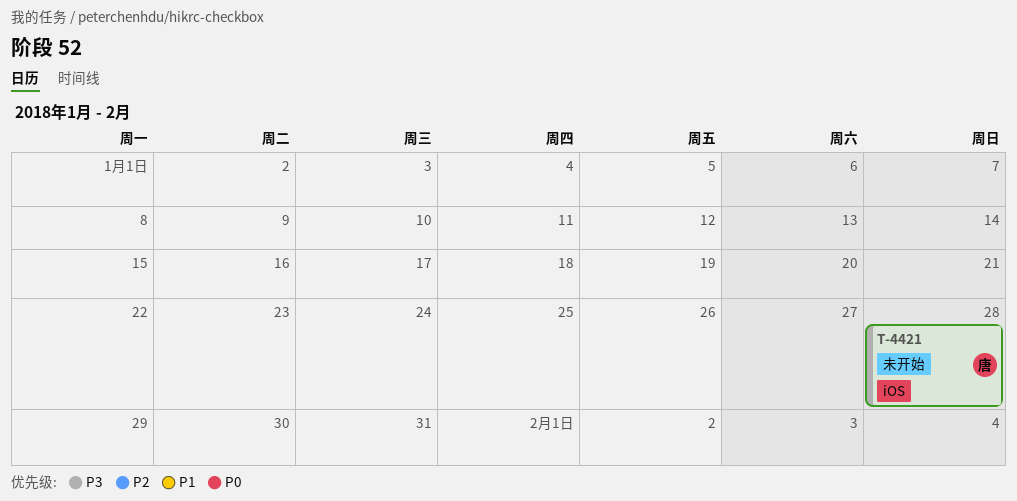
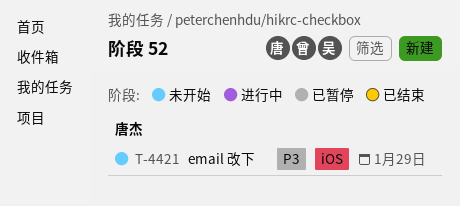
T-4421, due: Jan 28 -> Jan 29

